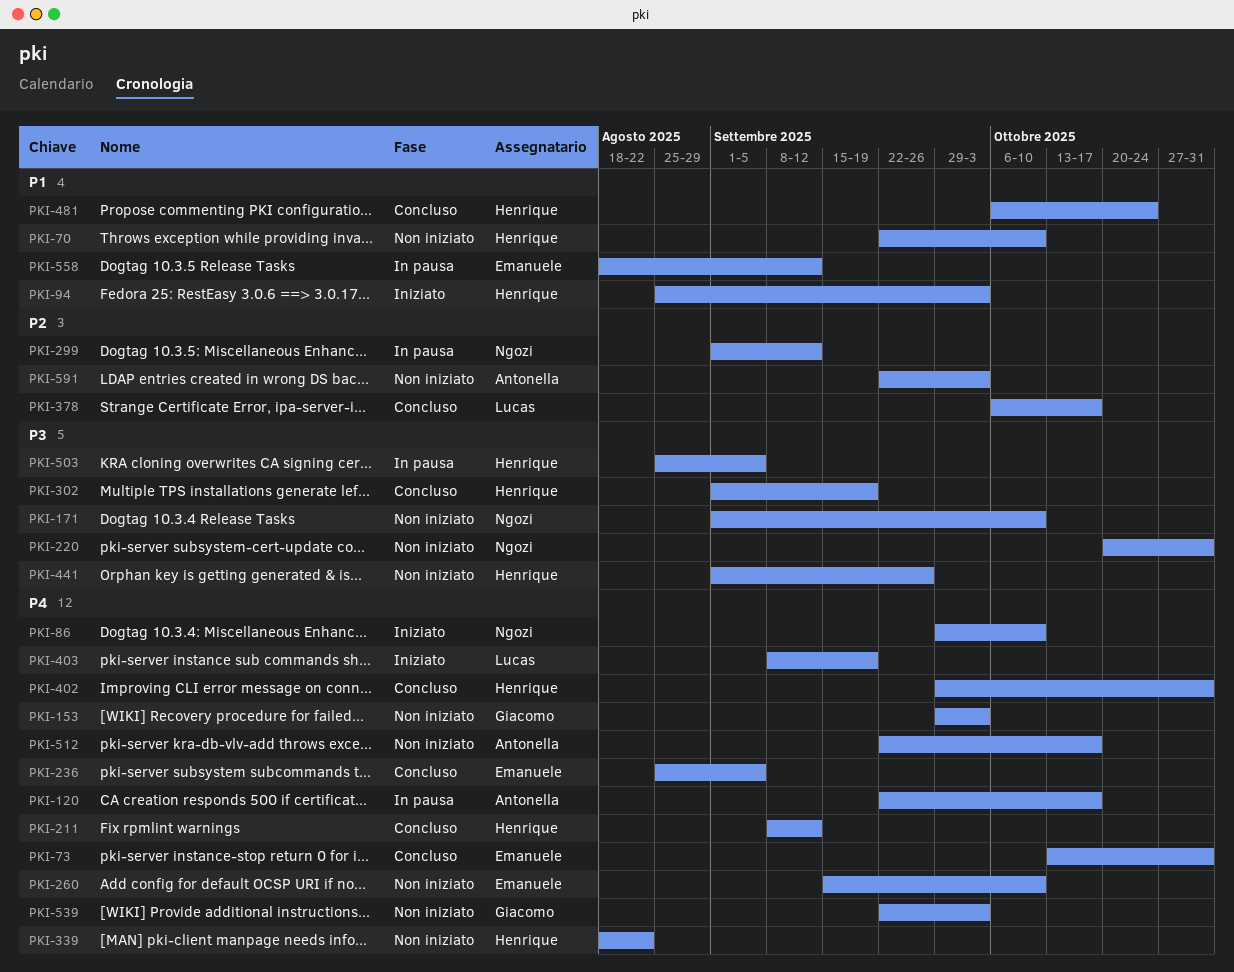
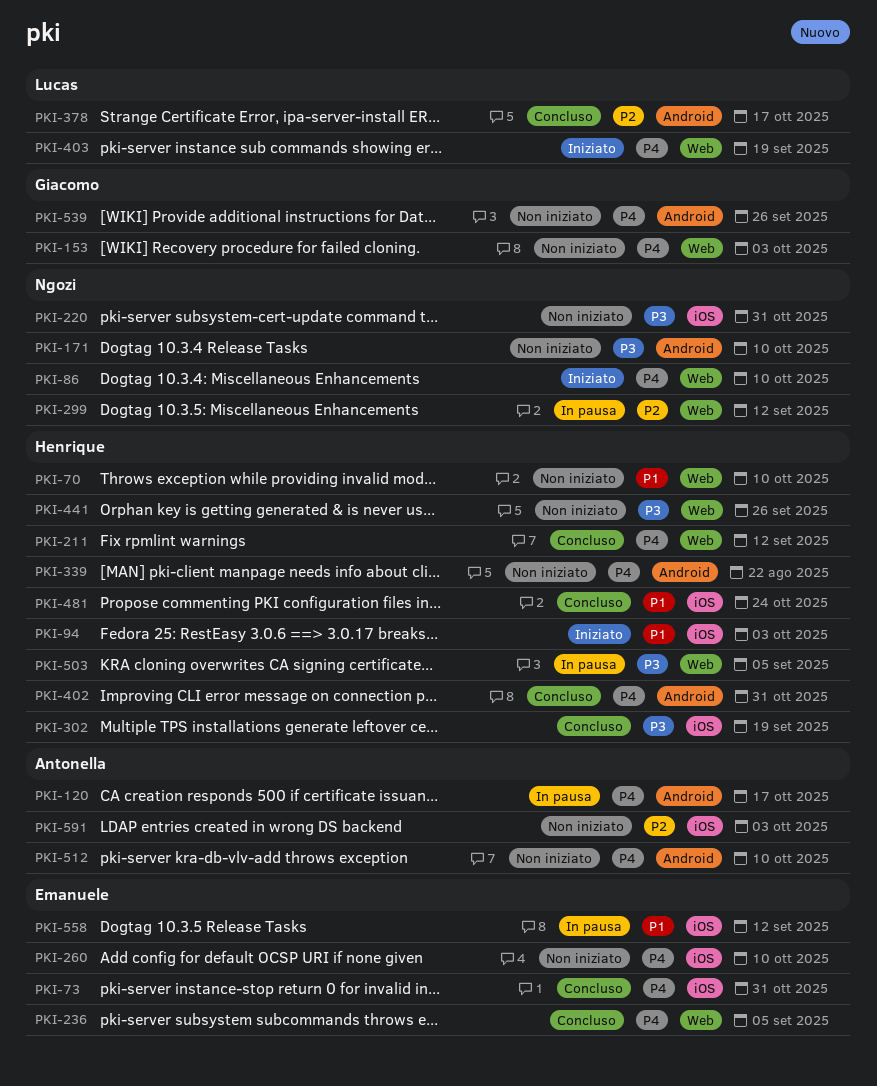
PKI-512, due: Oct 17 -> Oct 10
PKI-539, due: Oct 3 -> Sep 26

